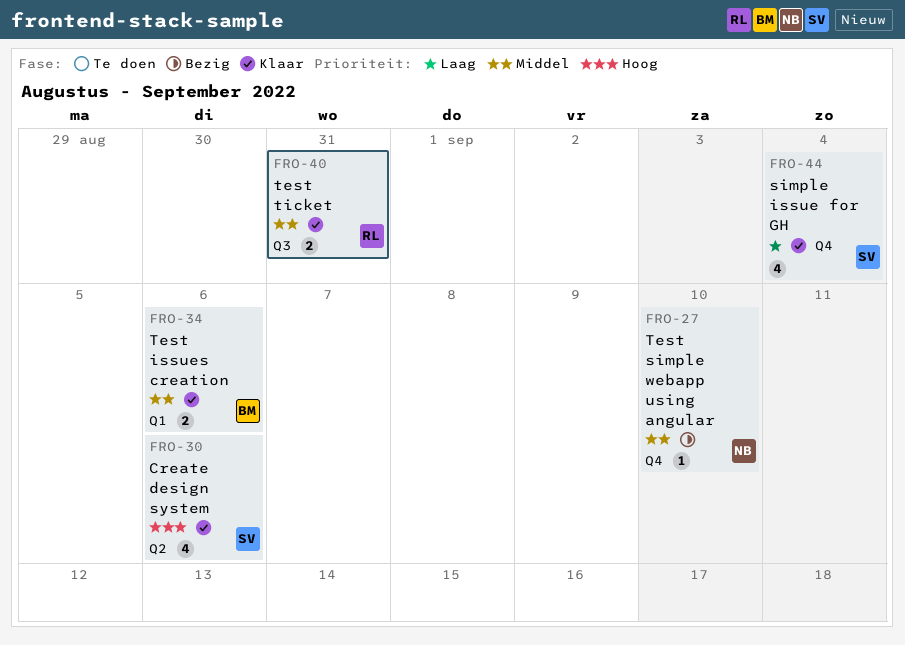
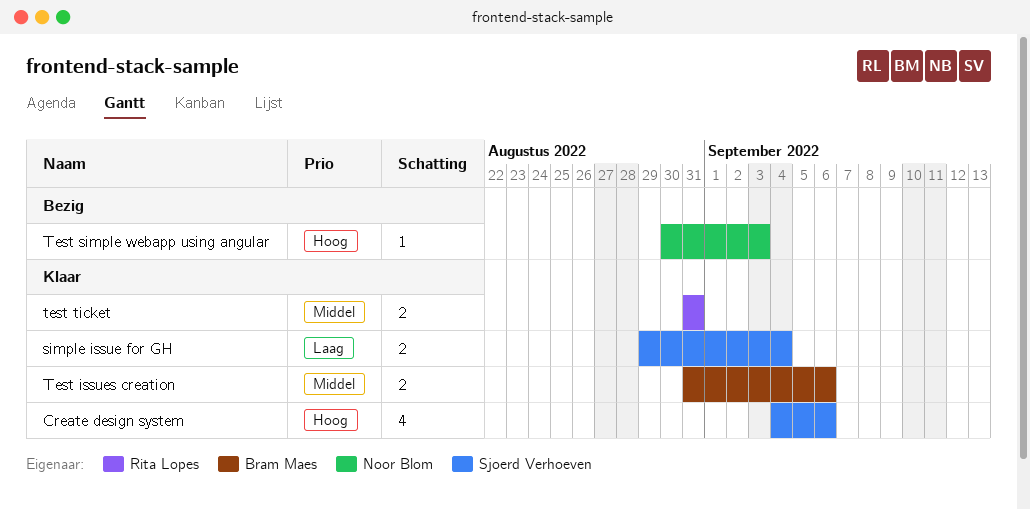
simple issue for GH, estimate: 4 -> 2
Test simple webapp using angular, priority: Middel -> Hoog
Test simple webapp using angular, due: Sep 10 -> Sep 3

